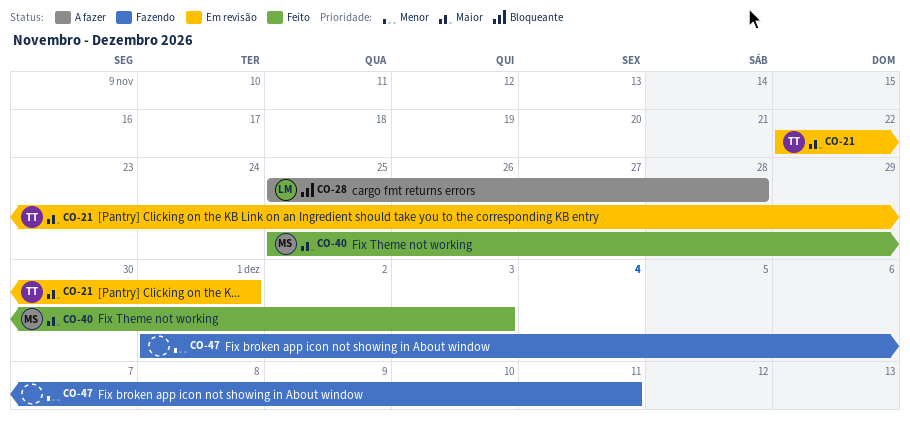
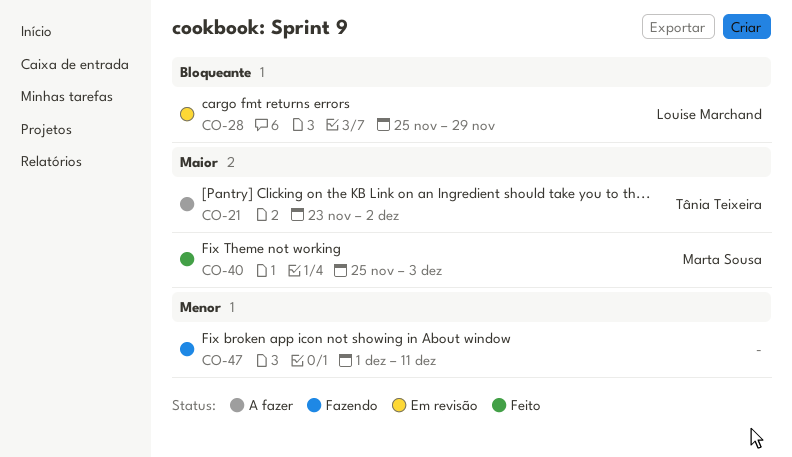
CO-21, status: Em revisão -> A fazer
CO-21, start: Nov 22 -> Nov 23
CO-21, due: Dec 1 -> Dec 2
CO-28, status: A fazer -> Em revisão
CO-28, due: Nov 28 -> Nov 29

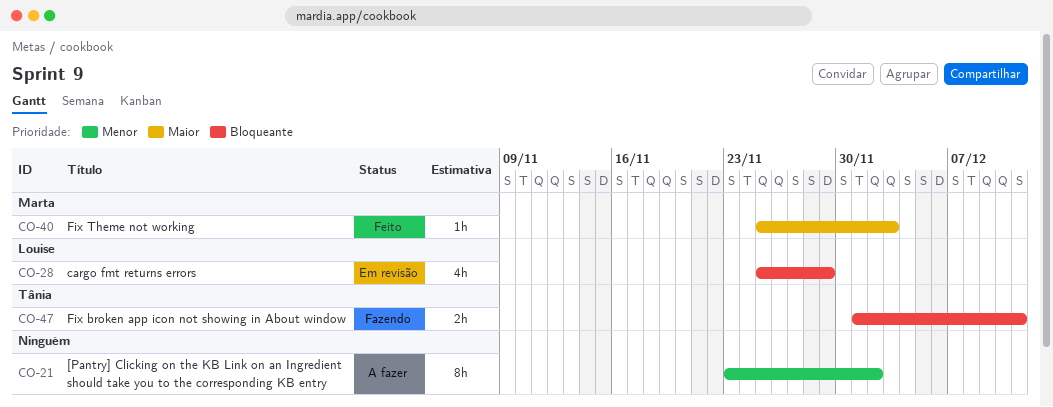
CO-21, owner: Tânia Teixeira -> none
CO-21, priority: Maior -> Menor
CO-47, owner: none -> Tânia Teixeira
CO-47, priority: Menor -> Bloqueante

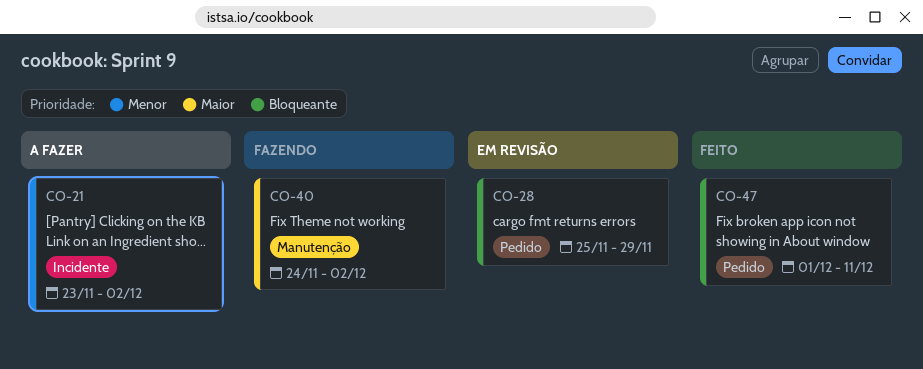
CO-40, status: Feito -> Fazendo
CO-40, start: Nov 25 -> Nov 24
CO-40, due: Dec 3 -> Dec 2
CO-47, status: Fazendo -> Feito

